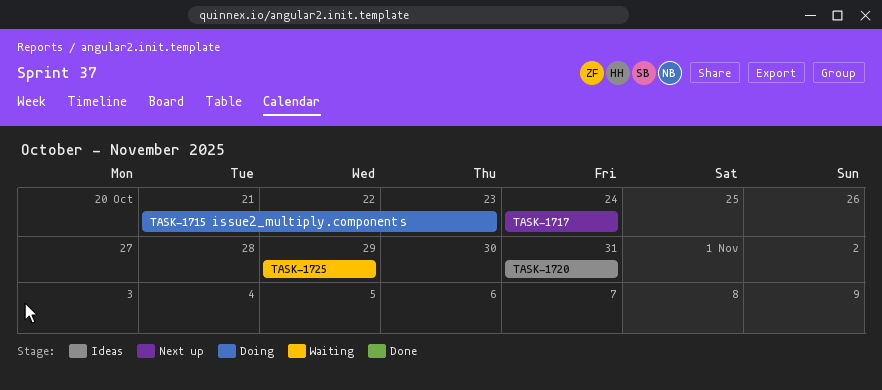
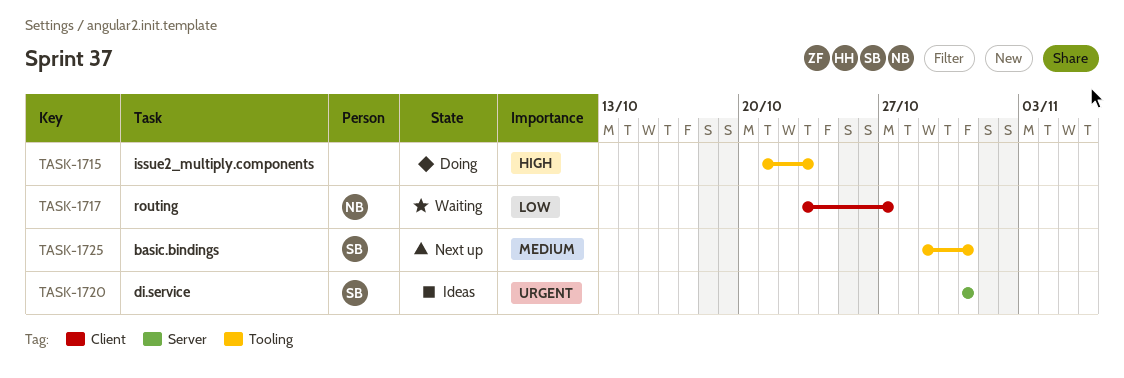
TASK-1717, status: Next up -> Waiting
TASK-1717, start: Oct 24 -> Oct 23
TASK-1717, due: Oct 24 -> Oct 27
TASK-1725, status: Waiting -> Next up
TASK-1725, due: Oct 29 -> Oct 31

